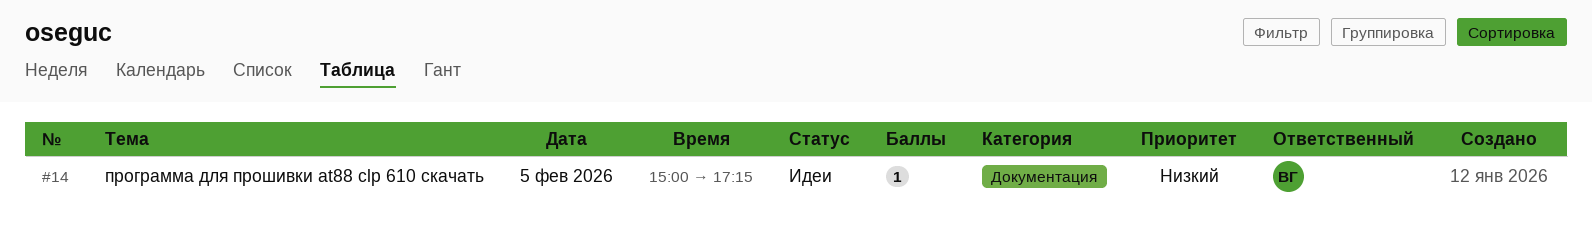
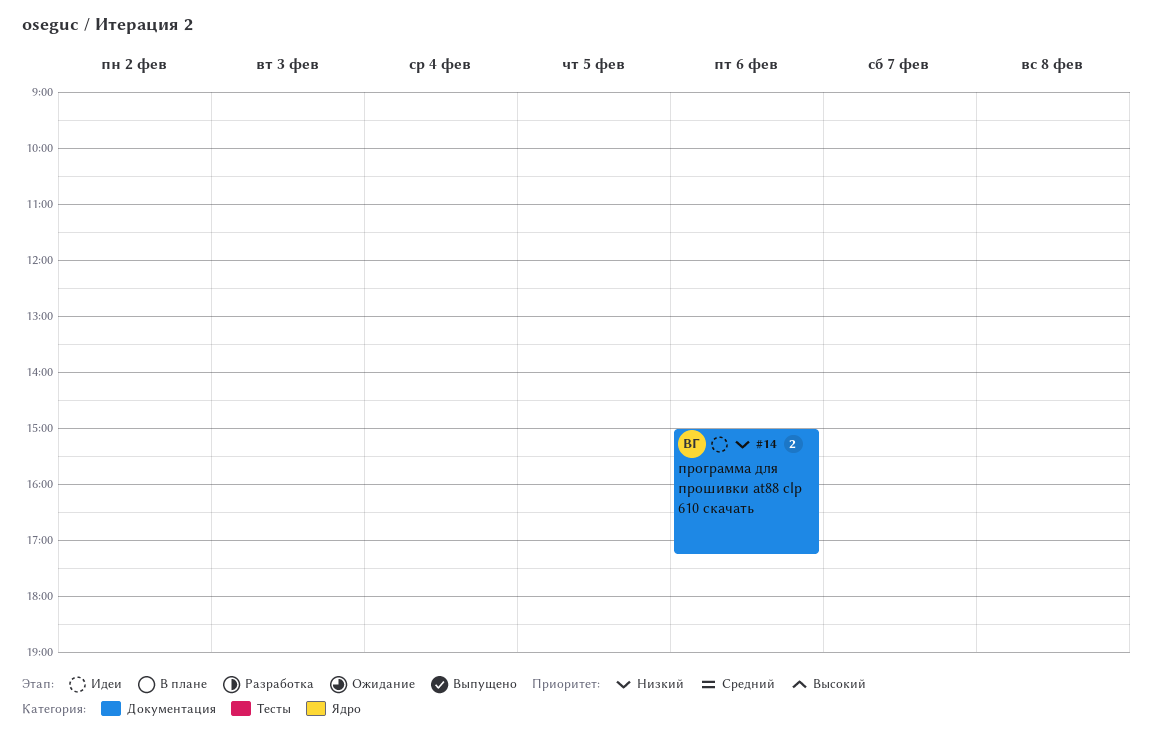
#14, estimate: 1 -> 2
#14, day: Feb 5 -> Feb 6

